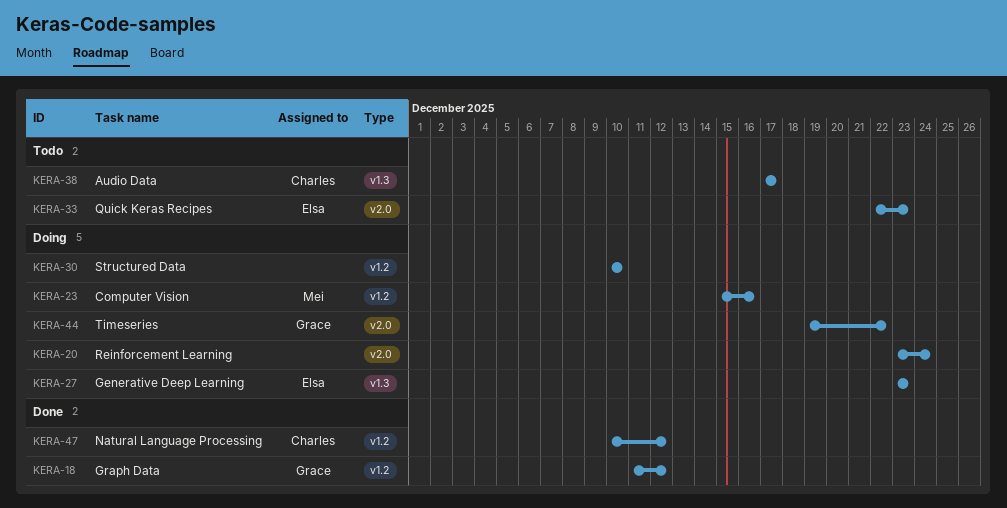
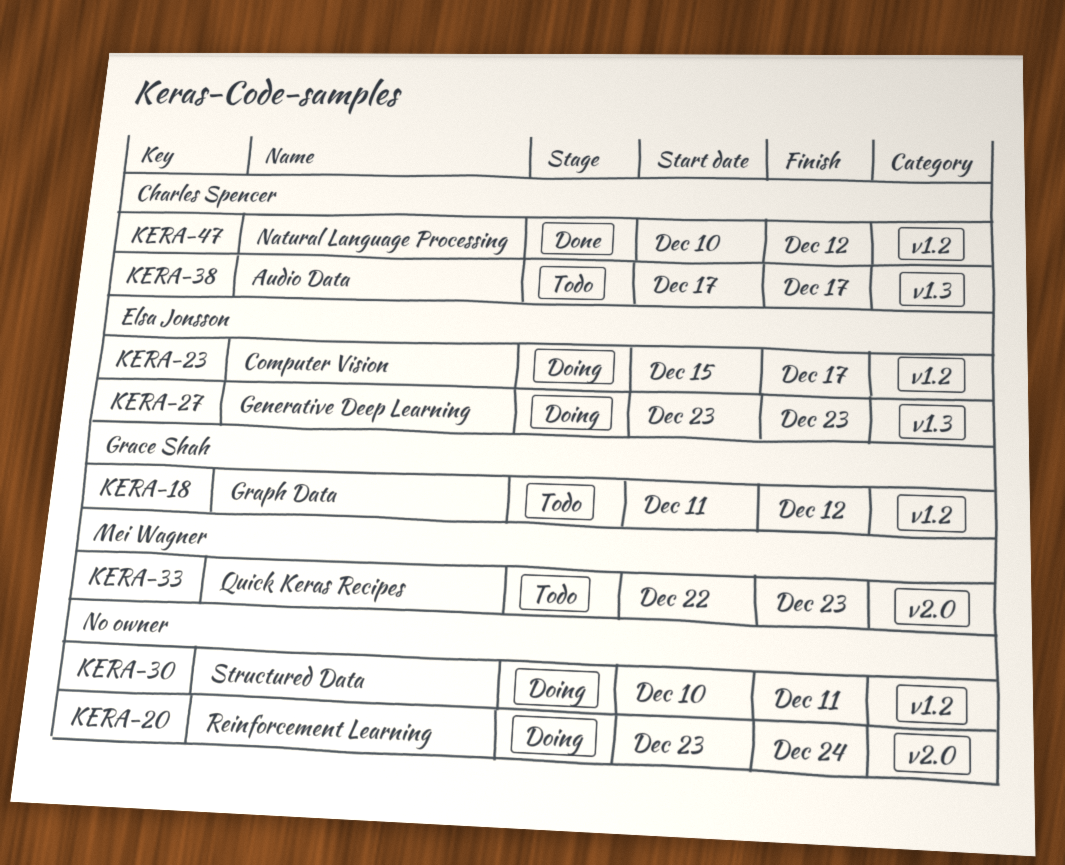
KERA-18, status: Done -> Todo
KERA-23, owner: Mei Wagner -> Elsa Jonsson
KERA-23, due: Dec 16 -> Dec 17
KERA-30, due: Dec 10 -> Dec 11
KERA-33, owner: Elsa Jonsson -> Mei Wagner
KERA-44: present -> none

